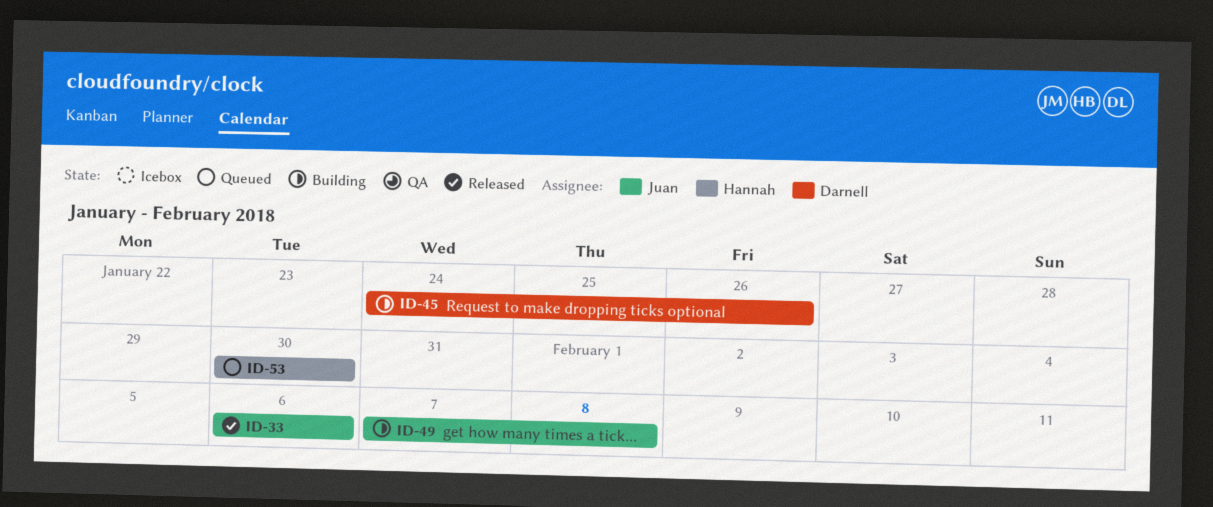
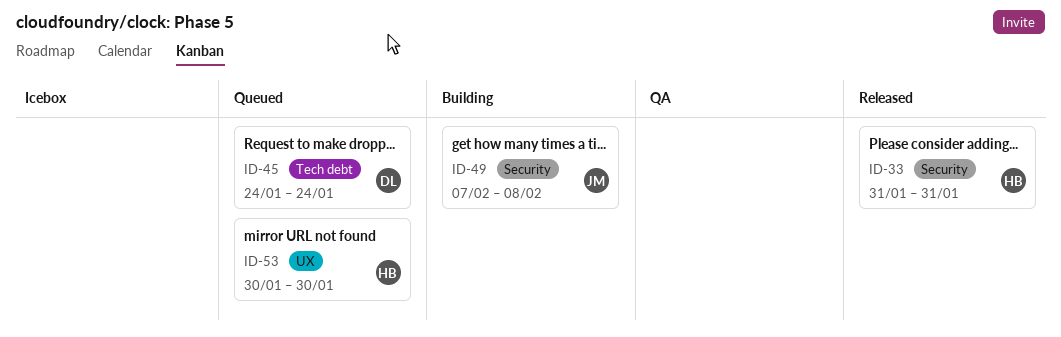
ID-33, owner: Juan -> Hannah
ID-33, start: Feb 6 -> Jan 31
ID-33, due: Feb 6 -> Jan 31
ID-45, status: Building -> Queued
ID-45, due: Jan 26 -> Jan 24

